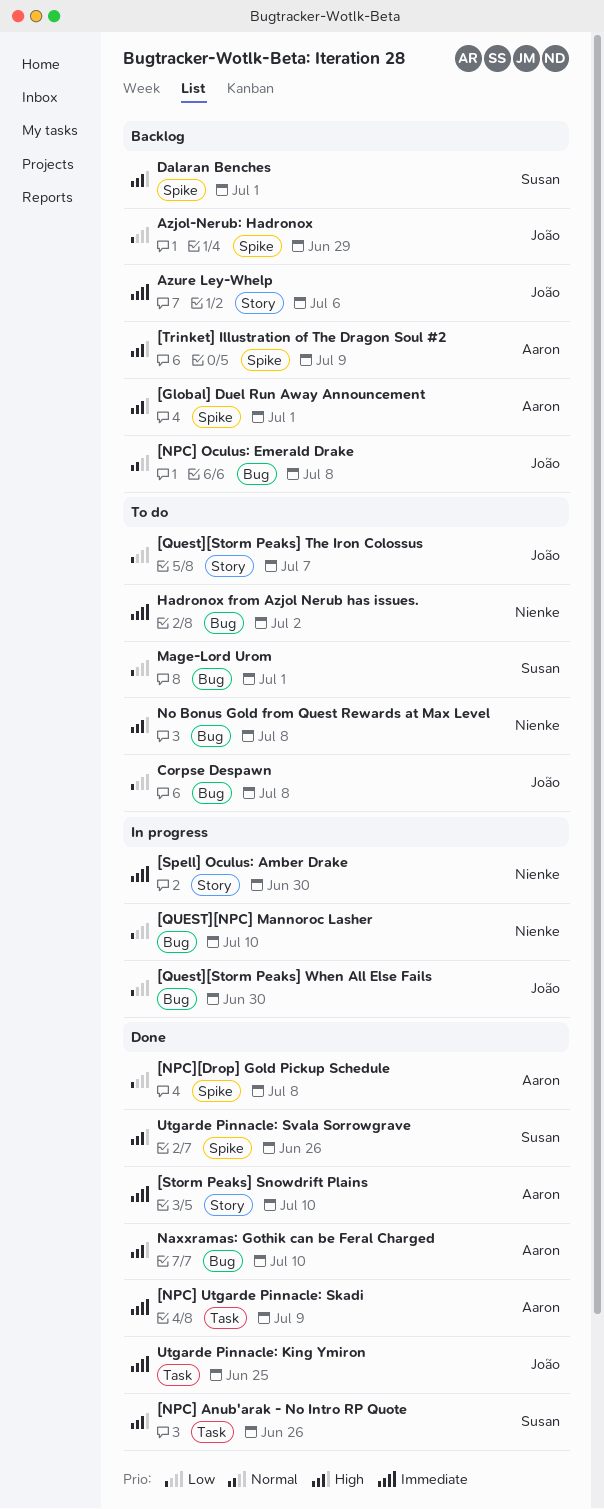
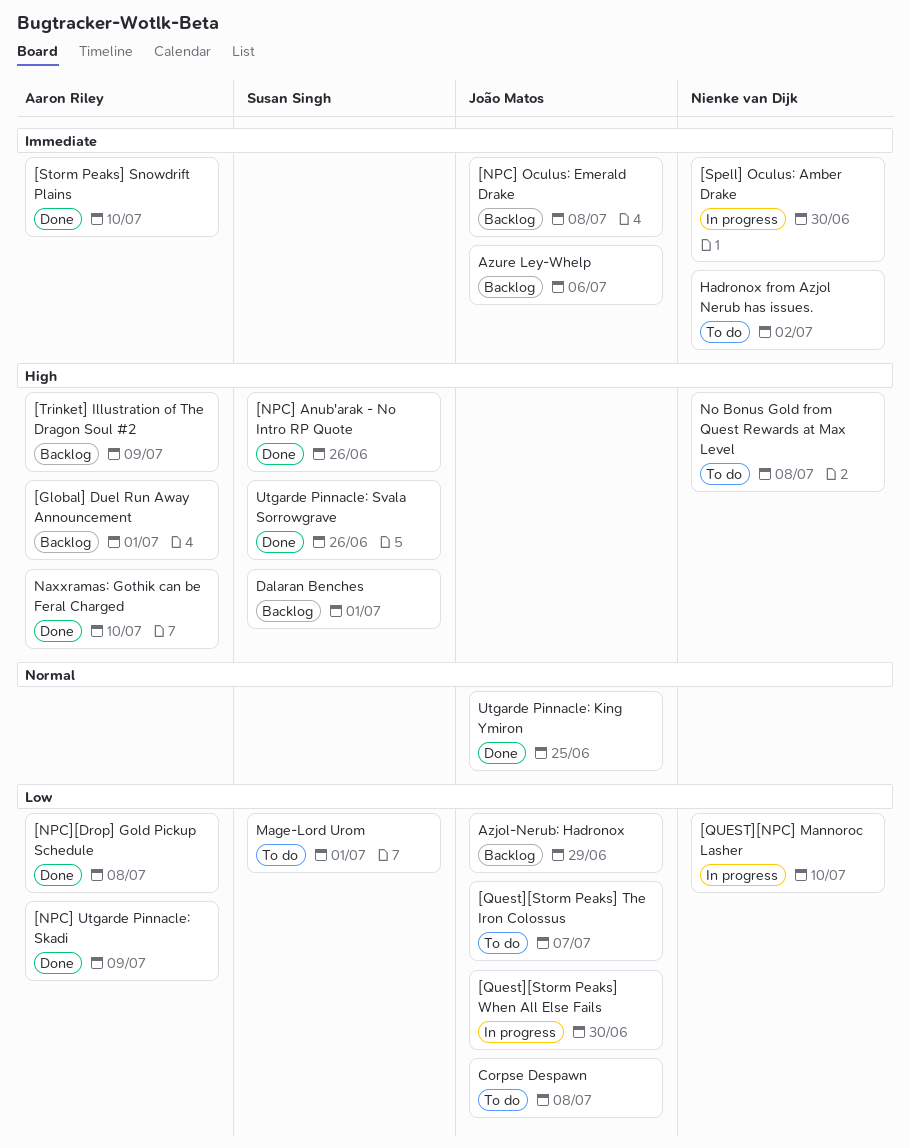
[NPC] Oculus: Emerald Drake, priority: Normal -> Immediate
[NPC] Utgarde Pinnacle: Skadi, priority: Immediate -> Low
Utgarde Pinnacle: King Ymiron, priority: Immediate -> Normal

